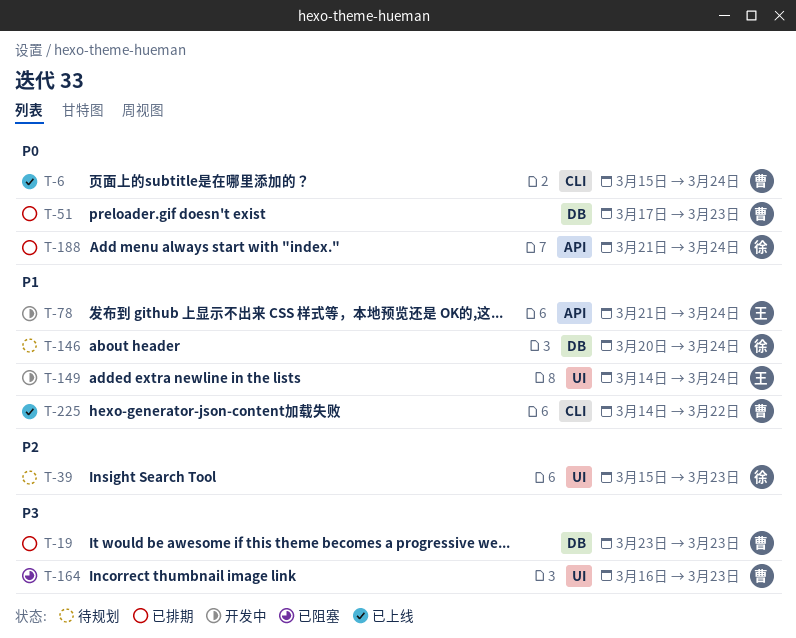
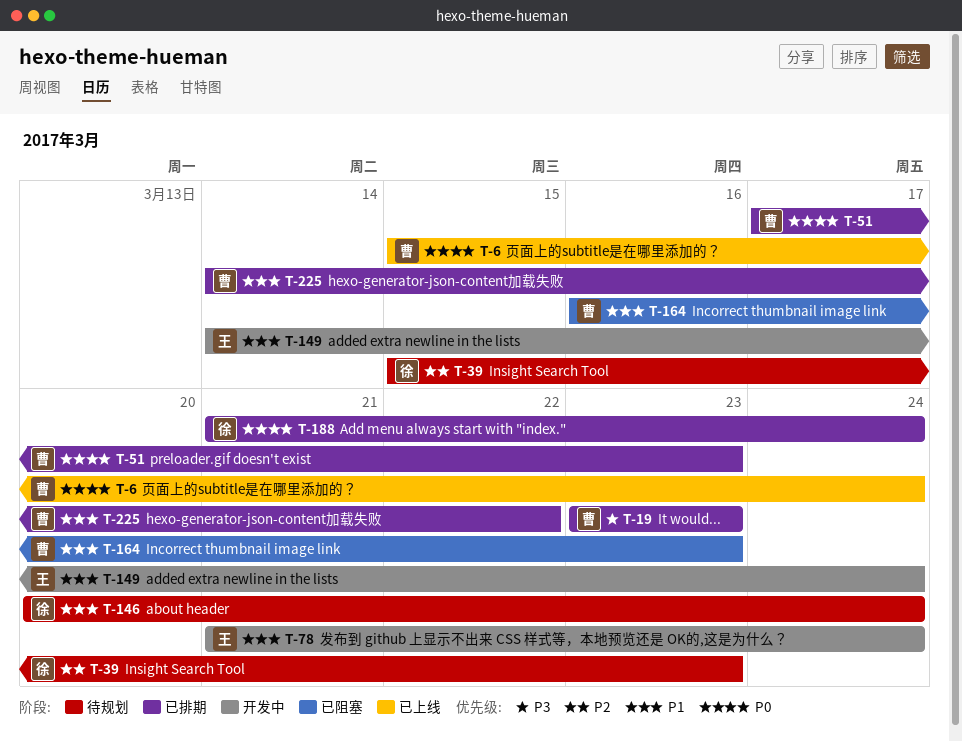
T-164, priority: P3 -> P1
T-225, status: 已上线 -> 已排期

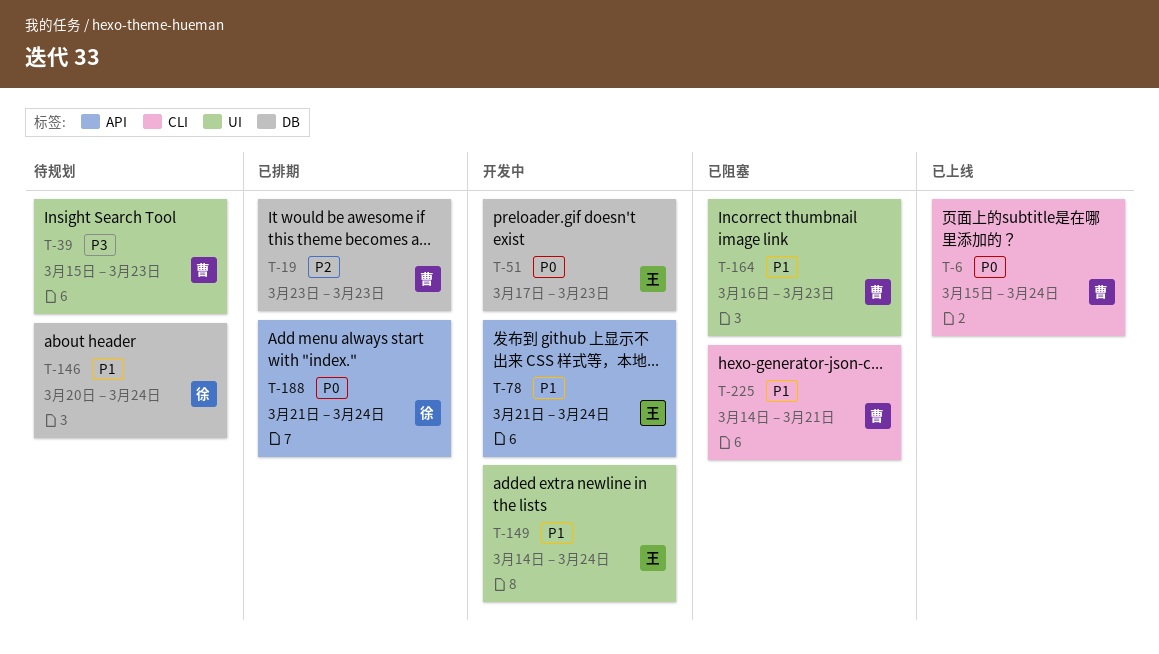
T-19, priority: P3 -> P2
T-39, owner: 徐 -> 曹
T-39, priority: P2 -> P3
T-51, status: 已排期 -> 开发中
T-51, owner: 曹 -> 王
T-225, status: 已排期 -> 已阻塞
T-225, due: Mar 22 -> Mar 21

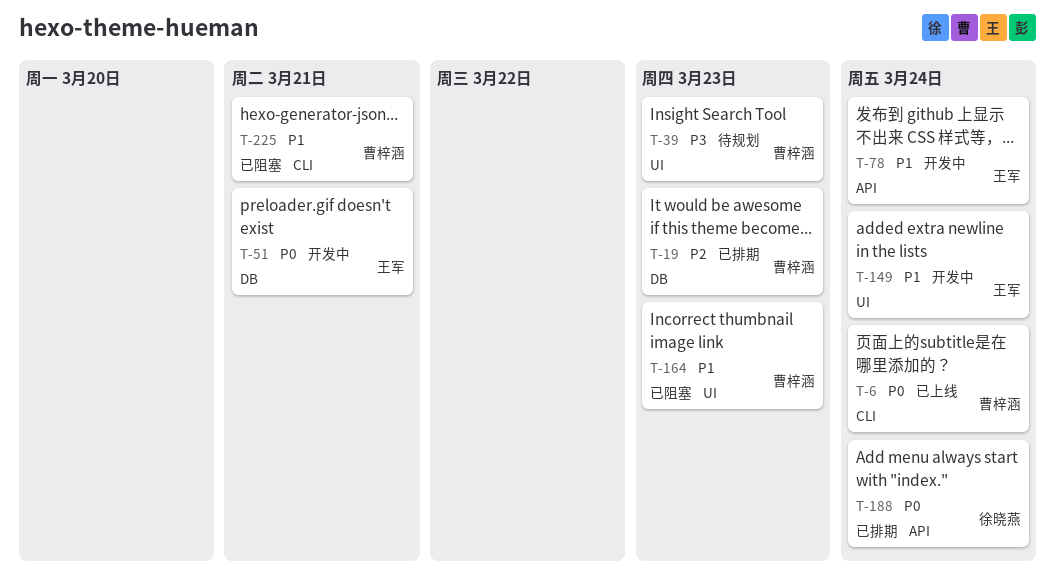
T-51, due: Mar 23 -> Mar 21
T-146: present -> none

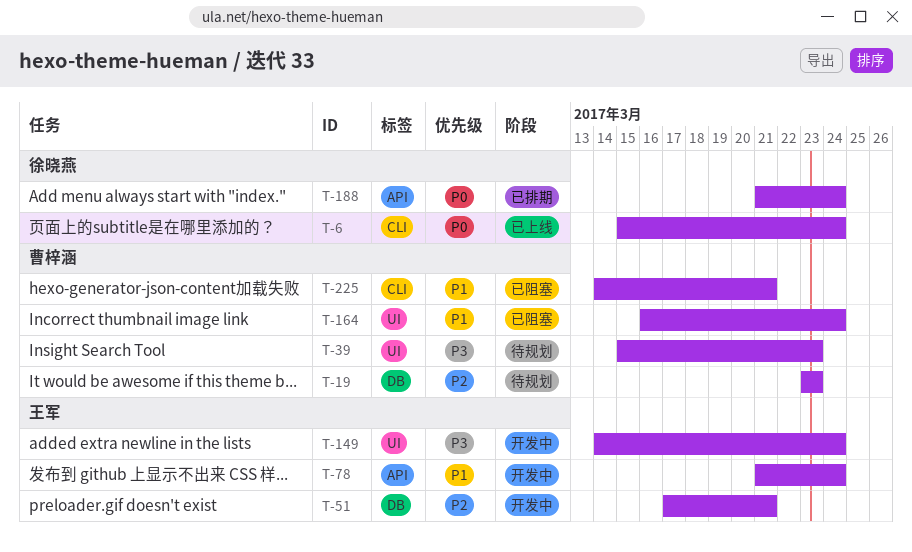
T-6, owner: 曹梓涵 -> 徐晓燕
T-19, status: 已排期 -> 待规划
T-51, priority: P0 -> P2
T-149, priority: P1 -> P3
T-164, due: Mar 23 -> Mar 24

